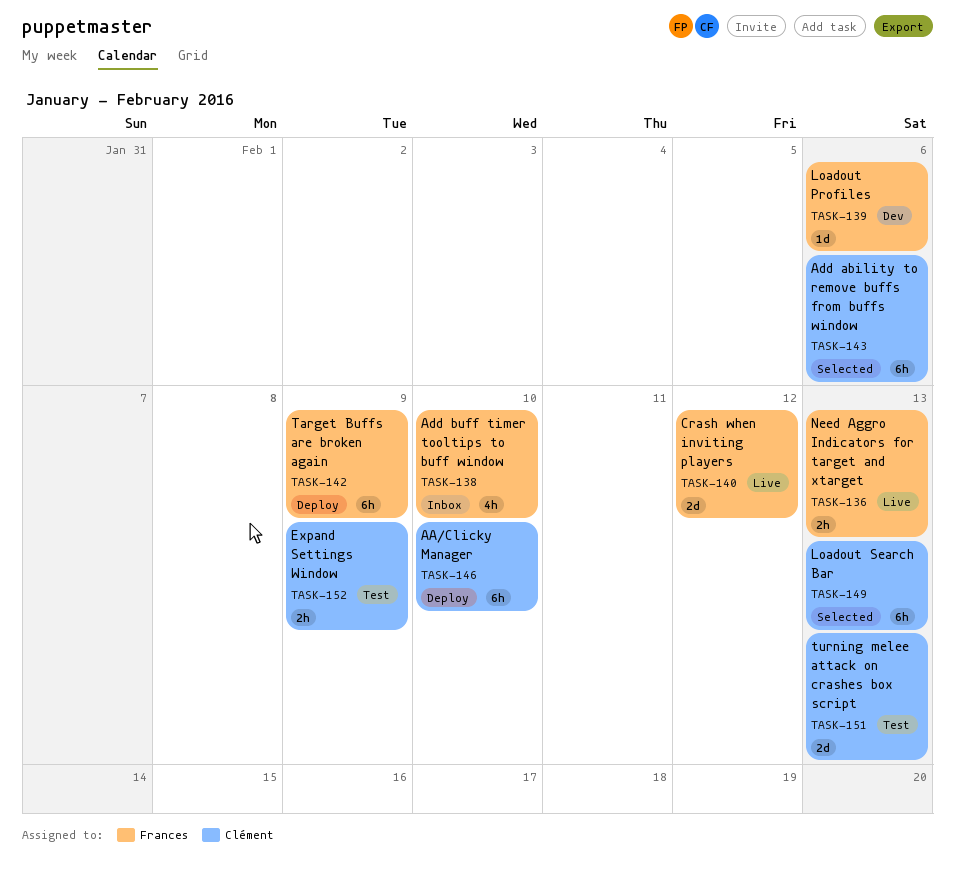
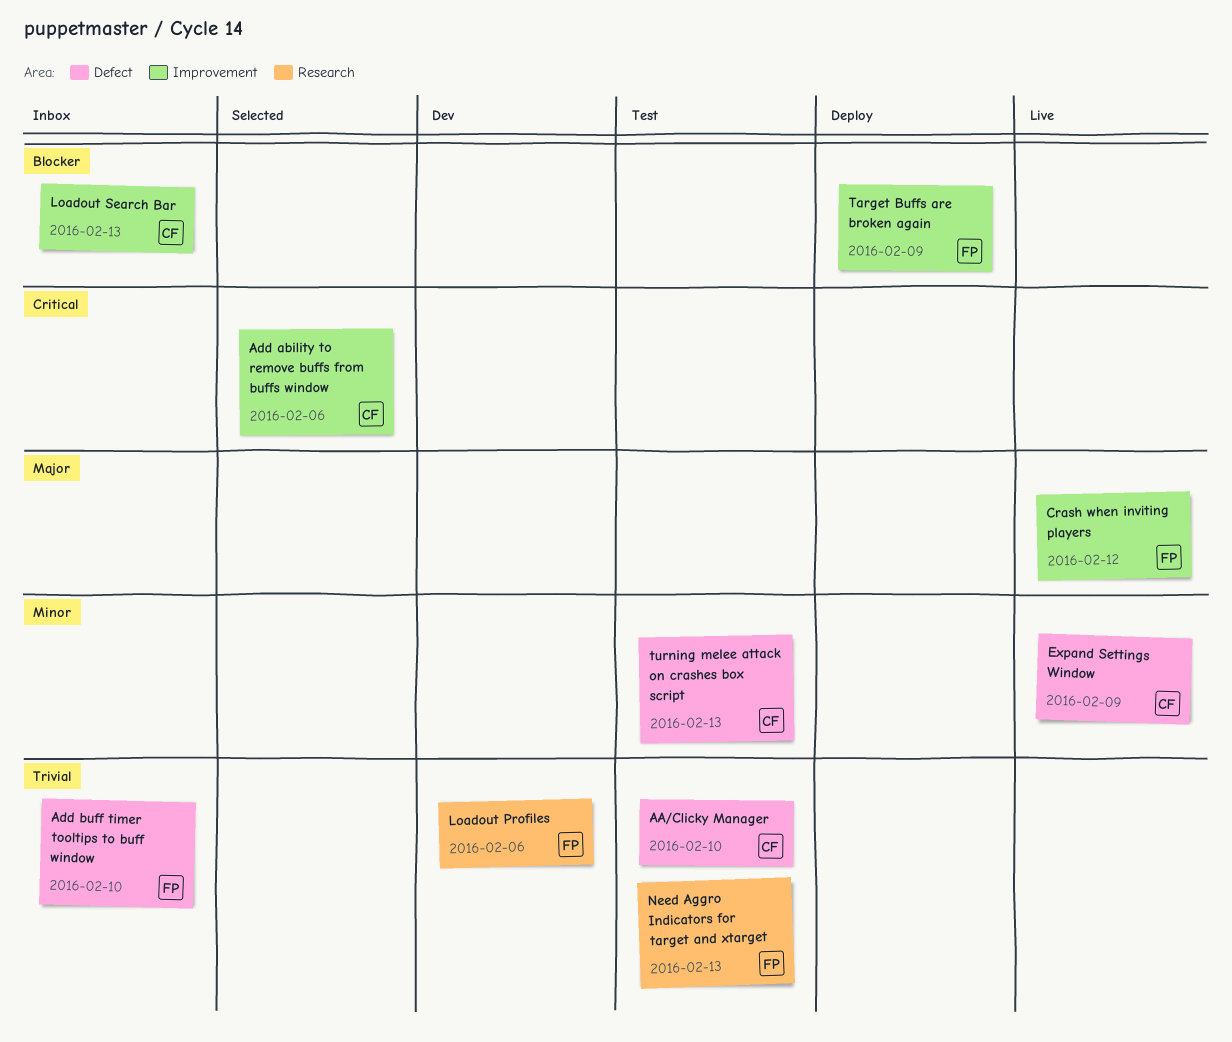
AA/Clicky Manager, status: Deploy -> Test
Expand Settings Window, status: Test -> Live
Loadout Search Bar, status: Selected -> Inbox
Need Aggro Indicators for target and xtarget, status: Live -> Test

